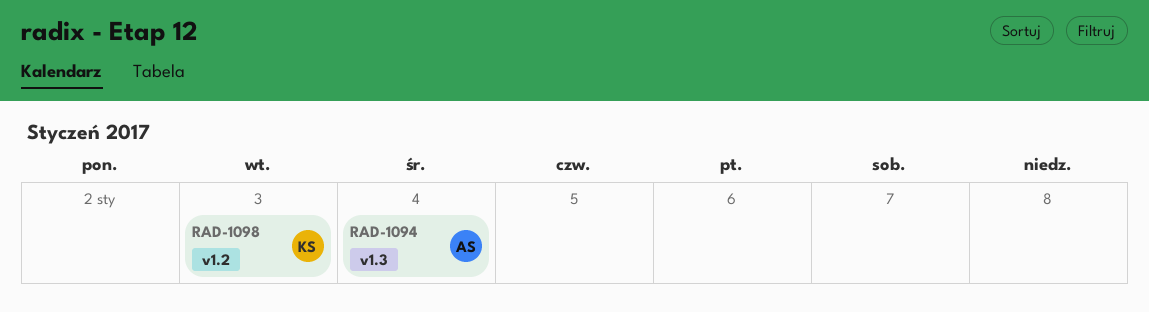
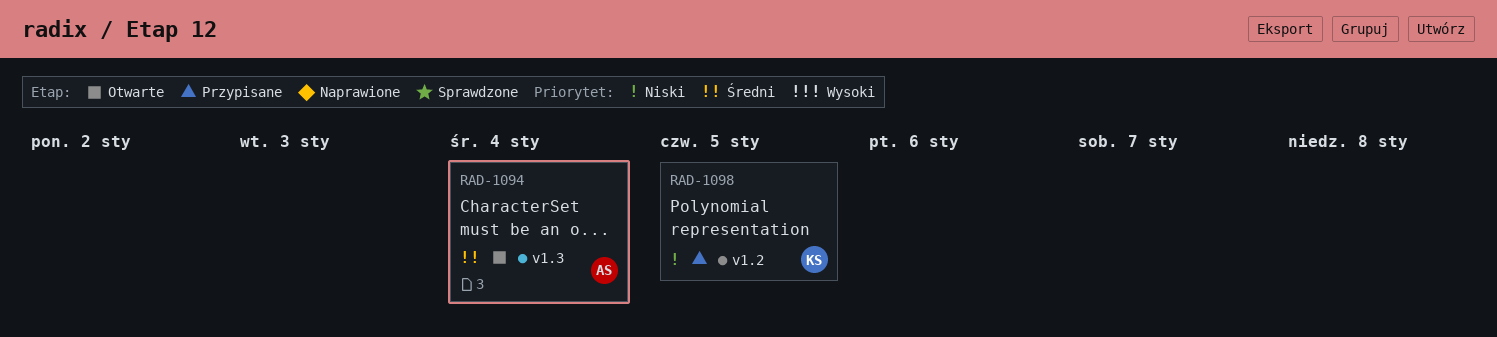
RAD-1098, due: Jan 3 -> Jan 5

